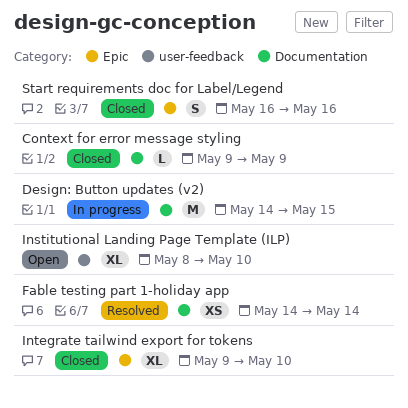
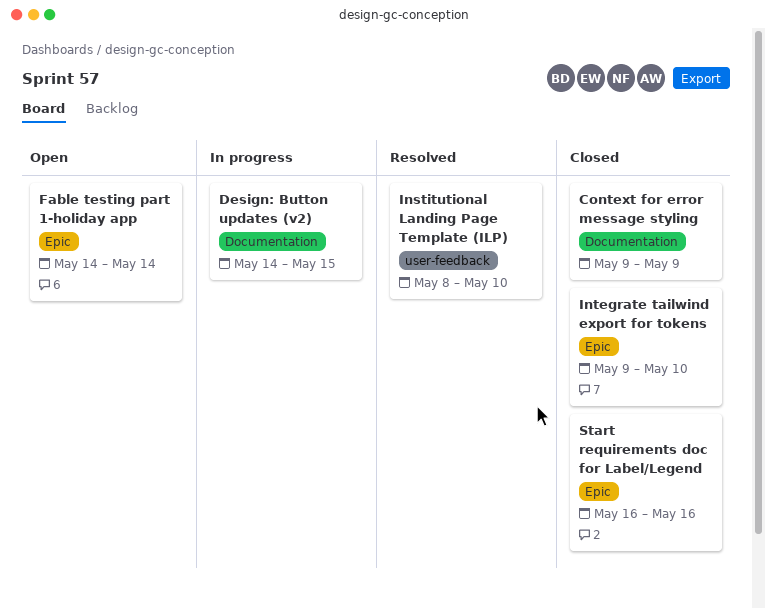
Fable testing part 1-holiday app, status: Resolved -> Open
Fable testing part 1-holiday app, label: Documentation -> Epic
Institutional Landing Page Template (ILP), status: Open -> Resolved

